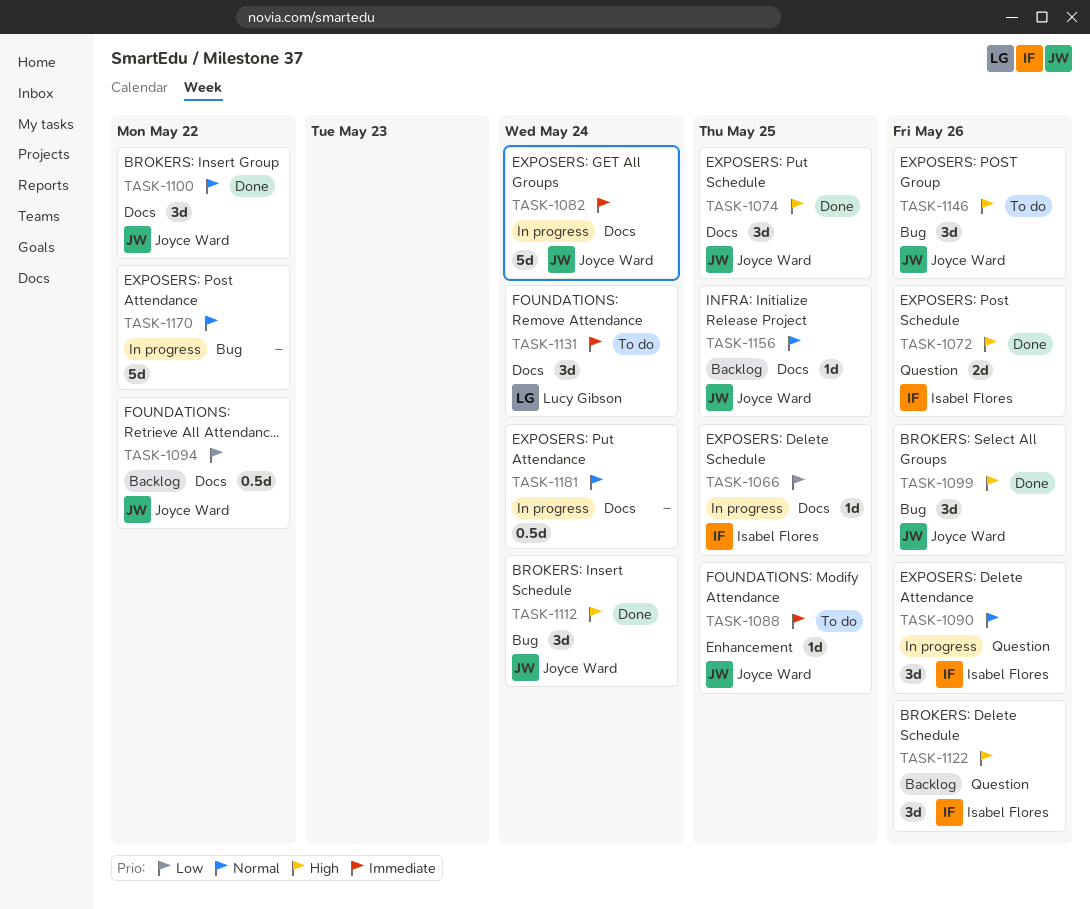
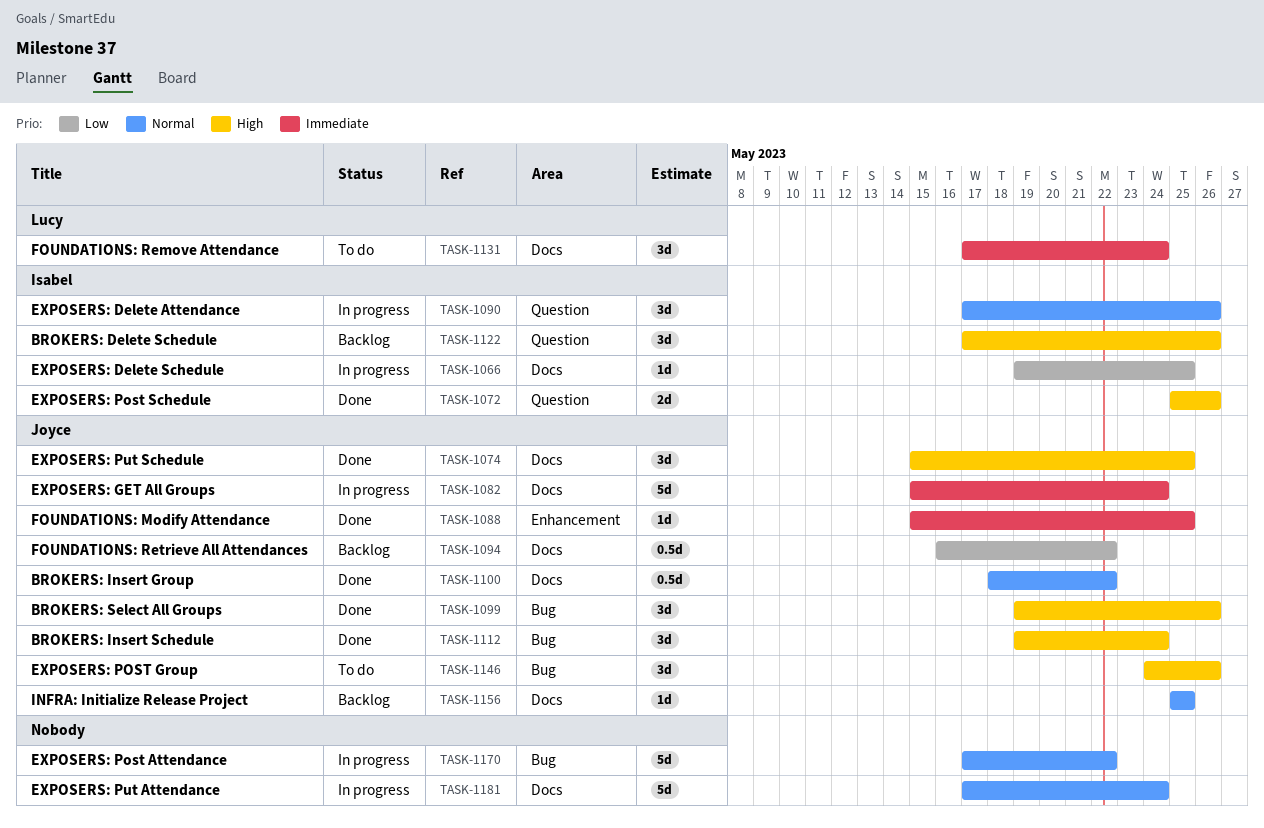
TASK-1088, status: To do -> Done
TASK-1100, estimate: 3d -> 0.5d
TASK-1181, estimate: 0.5d -> 5d

